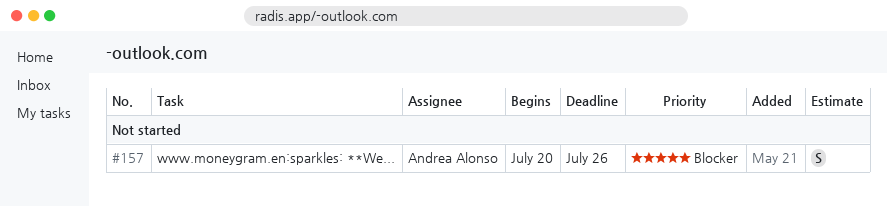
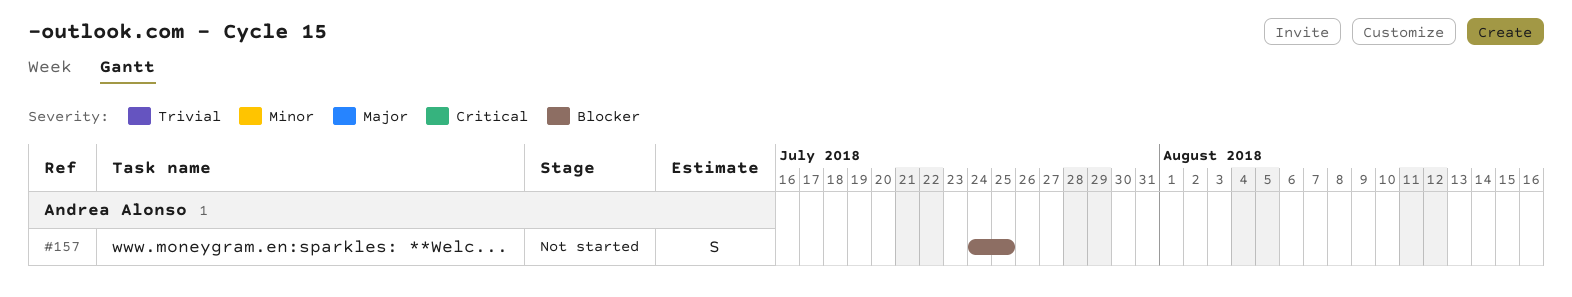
#157, start: Jul 20 -> Jul 24
#157, due: Jul 26 -> Jul 25

